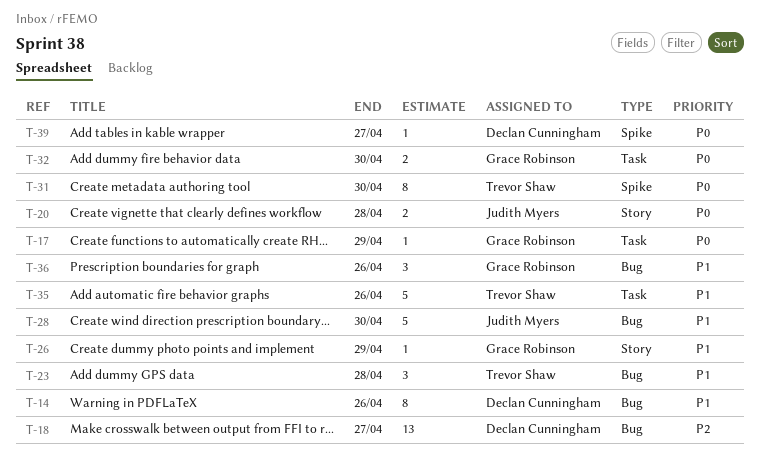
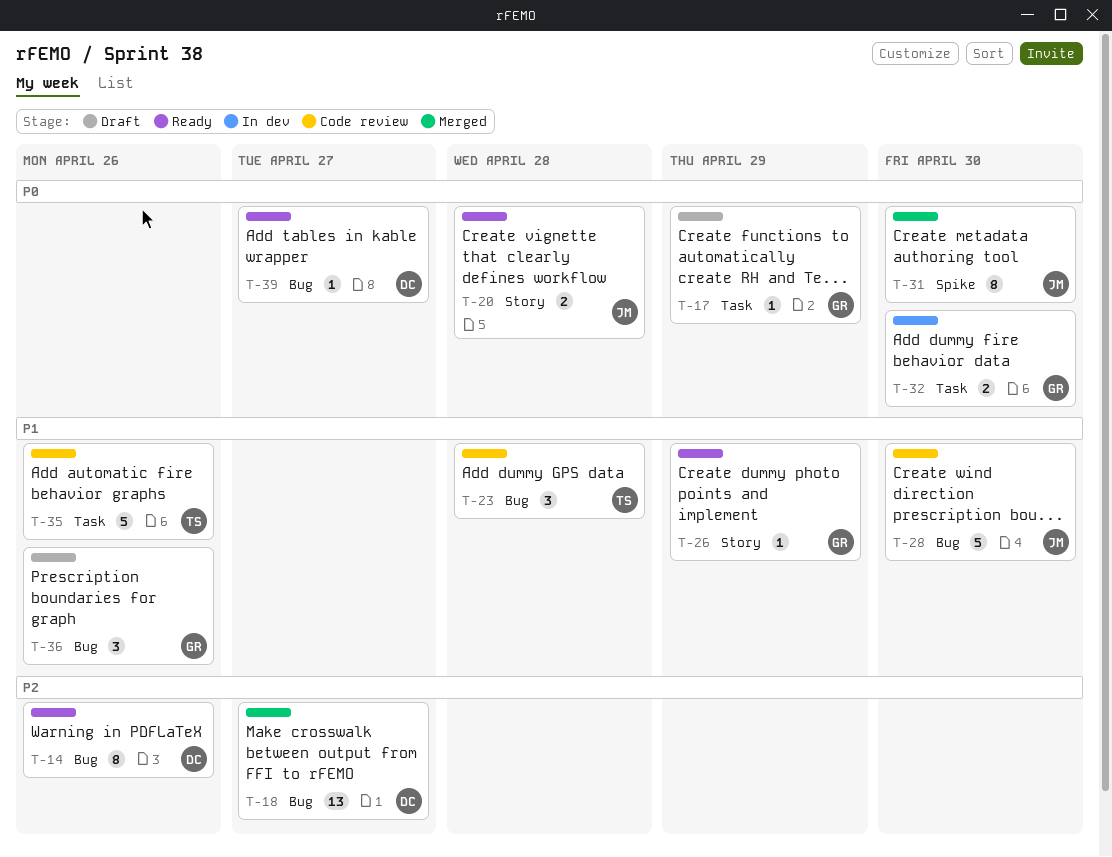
T-14, priority: P1 -> P2
T-31, owner: Trevor Shaw -> Judith Myers
T-39, label: Spike -> Bug

